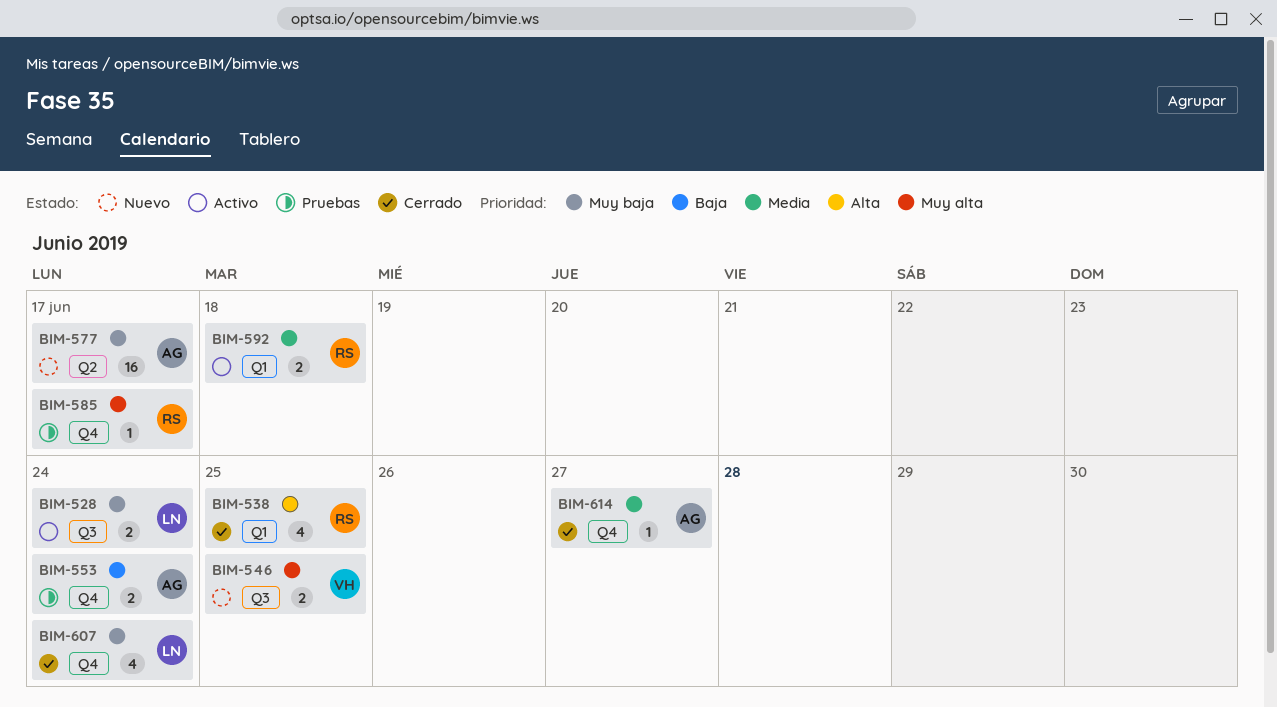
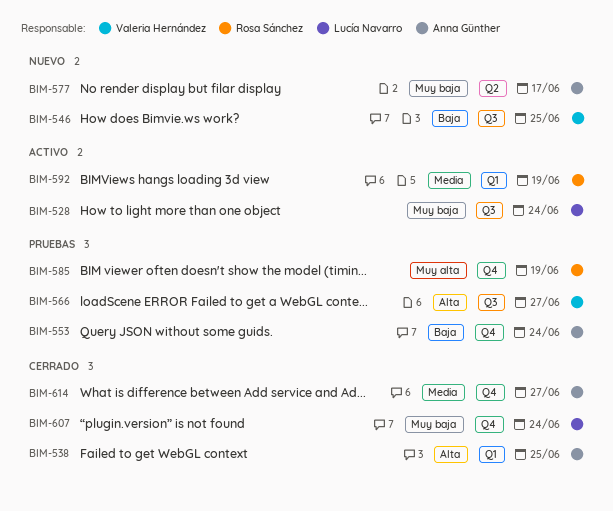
BIM-538, owner: Rosa Sánchez -> Anna Günther
BIM-546, priority: Muy alta -> Baja
BIM-566: none -> present
BIM-585, due: Jun 17 -> Jun 19
BIM-592, due: Jun 18 -> Jun 19

